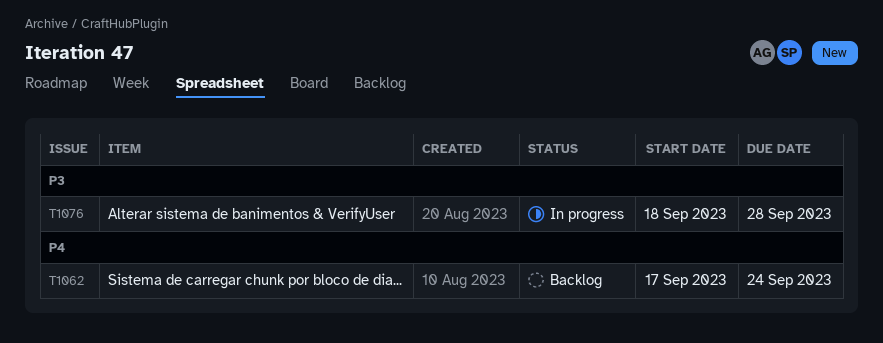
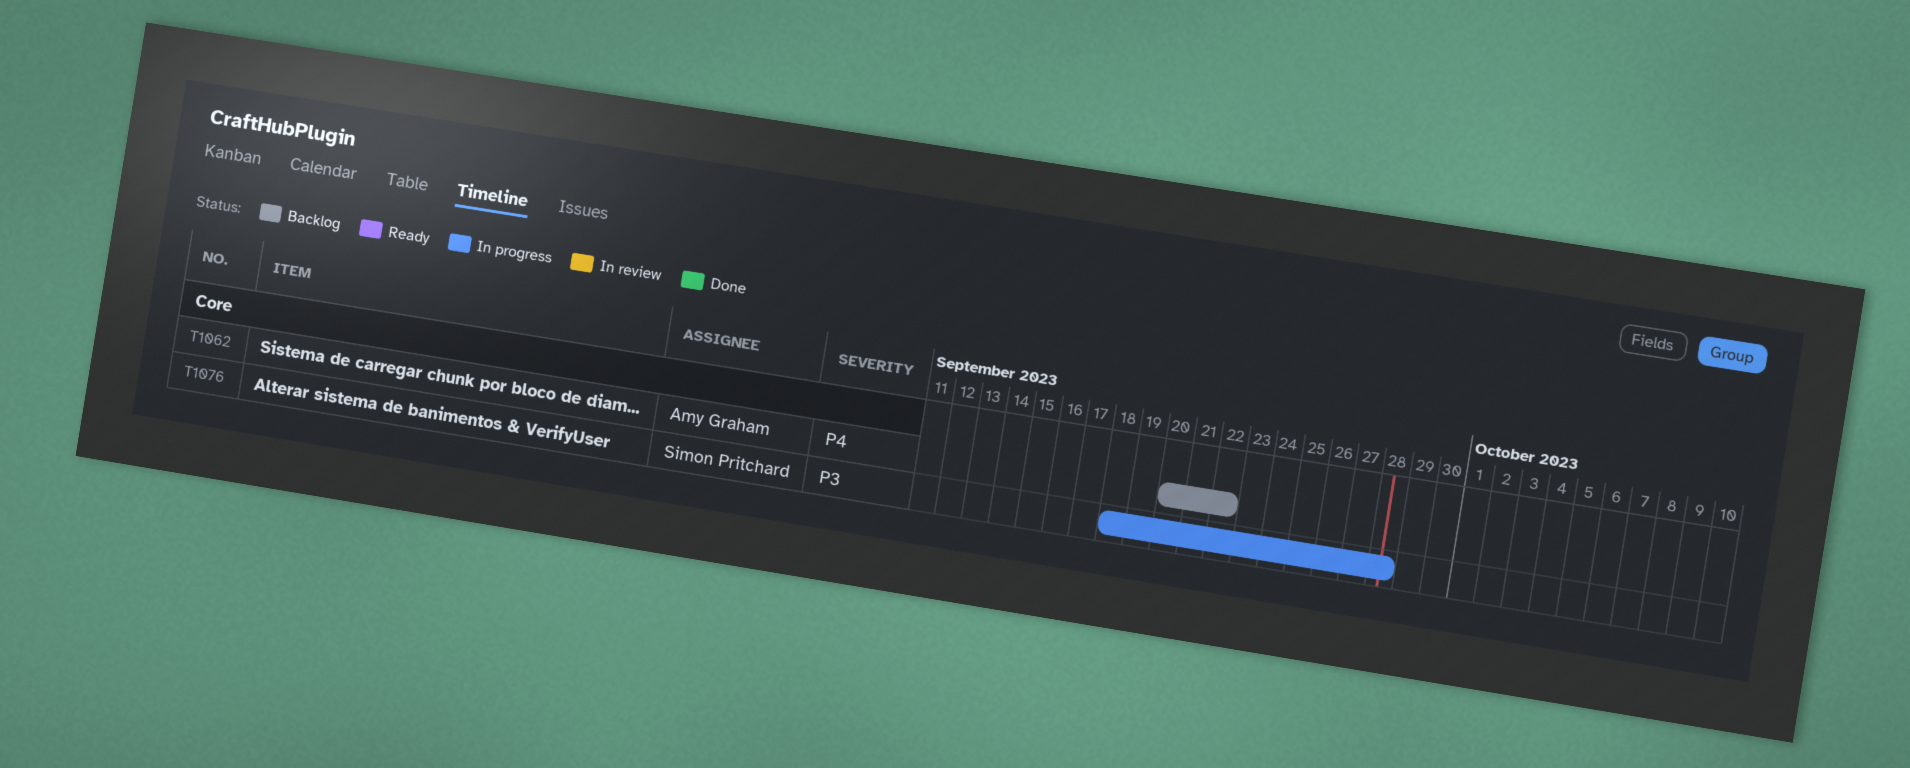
T1062, start: Sep 17 -> Sep 20
T1062, due: Sep 24 -> Sep 22

